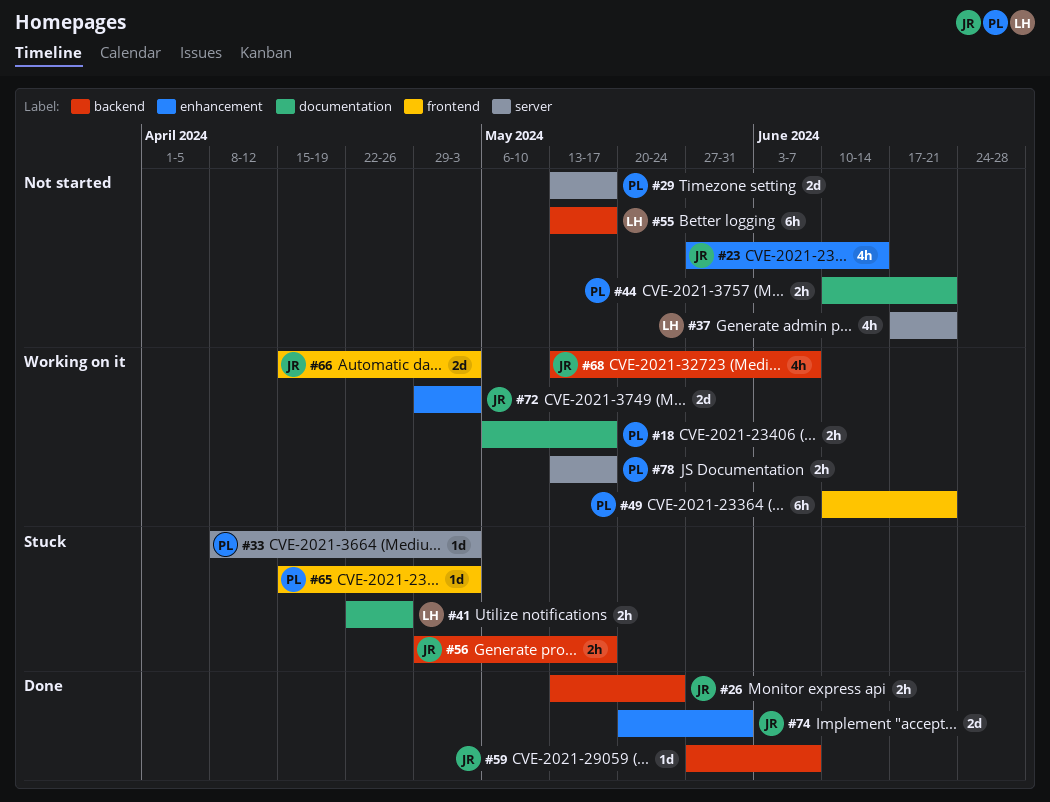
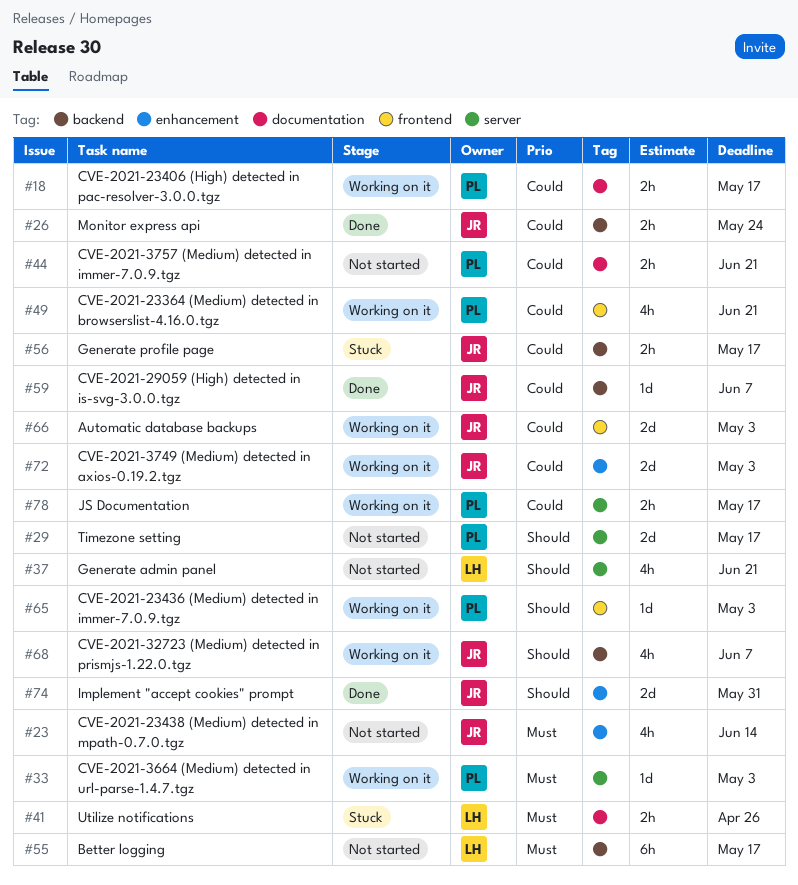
#33, status: Stuck -> Working on it
#49, estimate: 6h -> 4h
#65, status: Stuck -> Working on it

